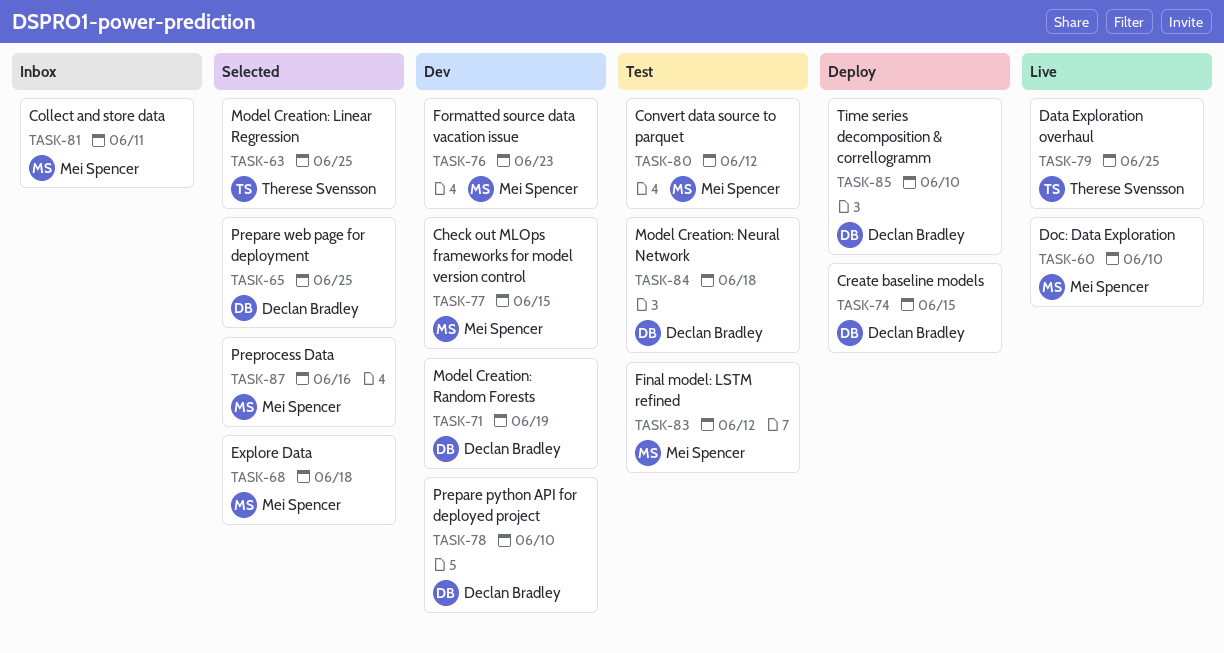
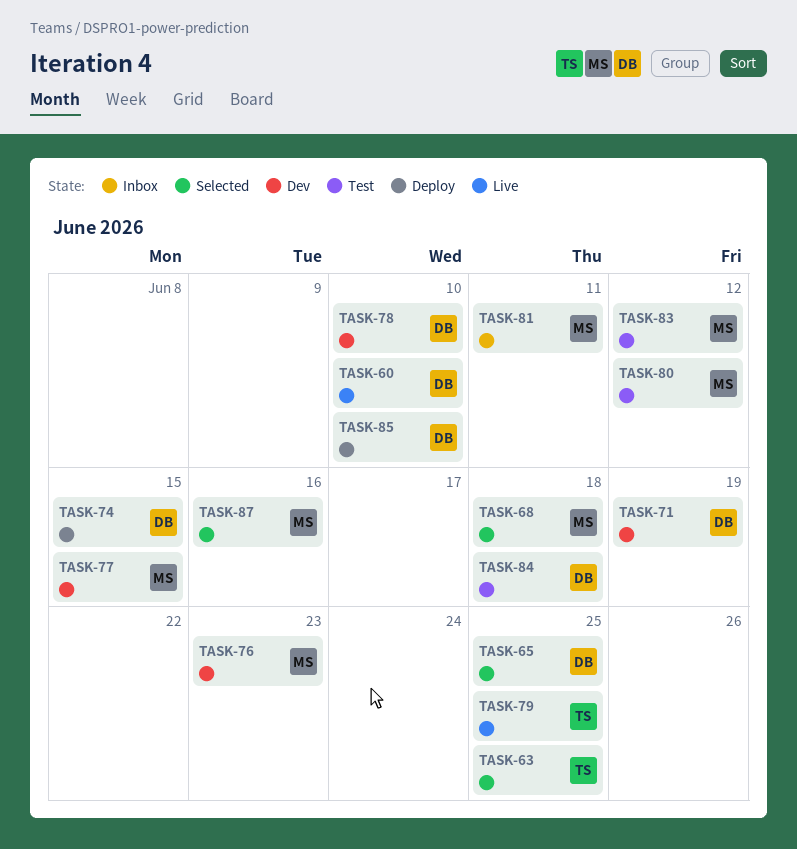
TASK-60, owner: Mei Spencer -> Declan Bradley

